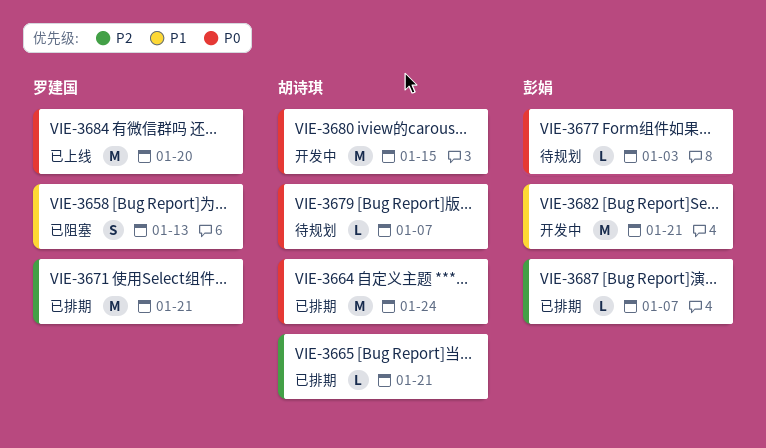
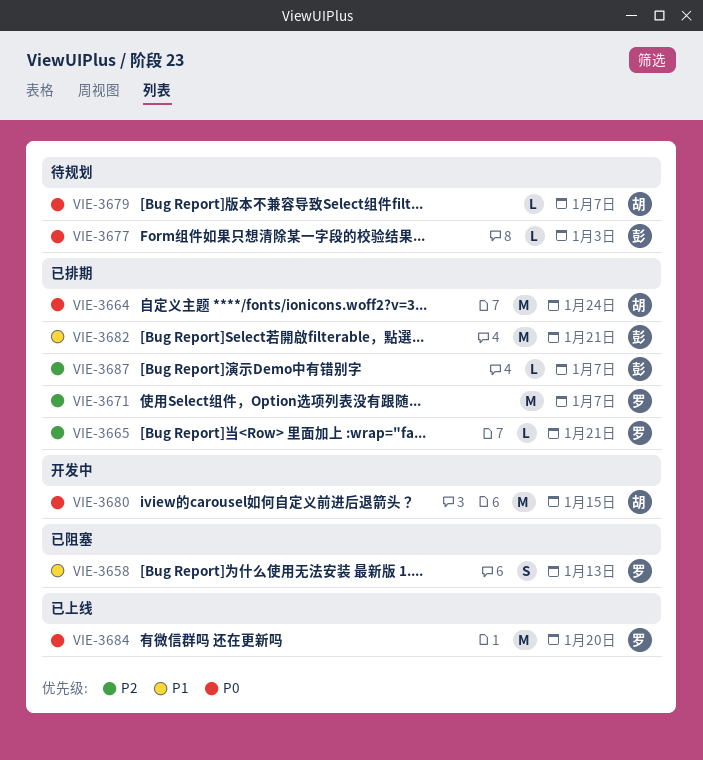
VIE-3665, owner: 胡诗琪 -> 罗建国
VIE-3671, due: Jan 21 -> Jan 7
VIE-3682, status: 开发中 -> 已排期

